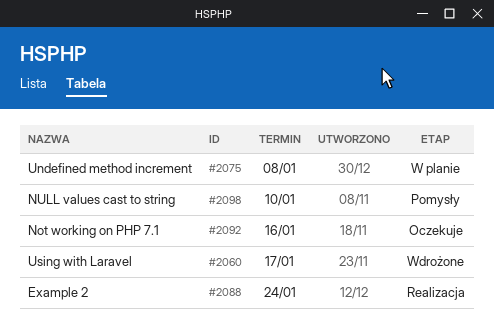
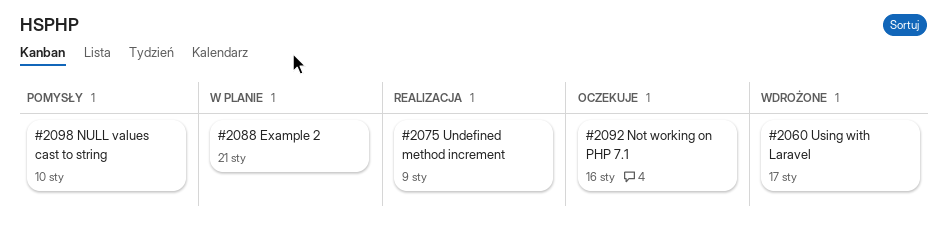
#2075, status: W planie -> Realizacja
#2075, due: Jan 8 -> Jan 9
#2088, status: Realizacja -> W planie
#2088, due: Jan 24 -> Jan 21

